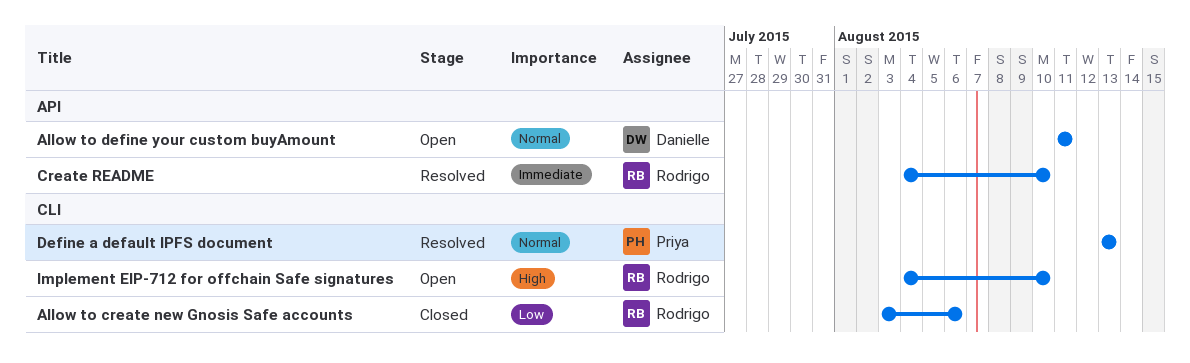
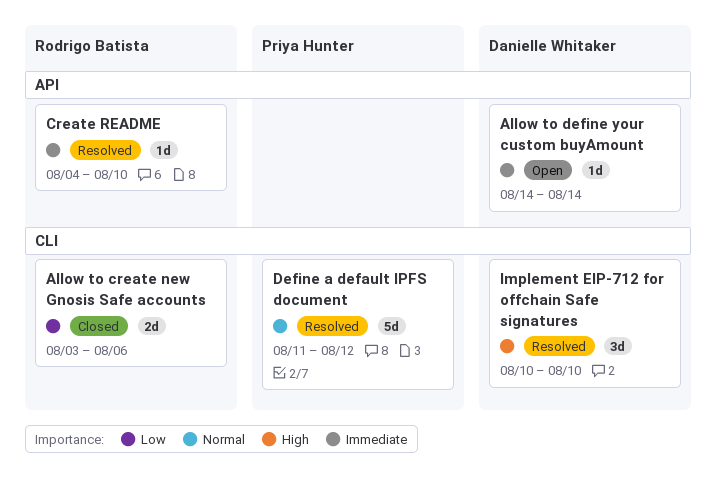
Allow to define your custom buyAmount, priority: Normal -> Immediate
Allow to define your custom buyAmount, start: Aug 11 -> Aug 14
Allow to define your custom buyAmount, due: Aug 11 -> Aug 14
Define a default IPFS document, start: Aug 13 -> Aug 11
Define a default IPFS document, due: Aug 13 -> Aug 12
Implement EIP-712 for offchain Safe signatures, status: Open -> Resolved
Implement EIP-712 for offchain Safe signatures, owner: Rodrigo Batista -> Danielle Whitaker
Implement EIP-712 for offchain Safe signatures, start: Aug 4 -> Aug 10

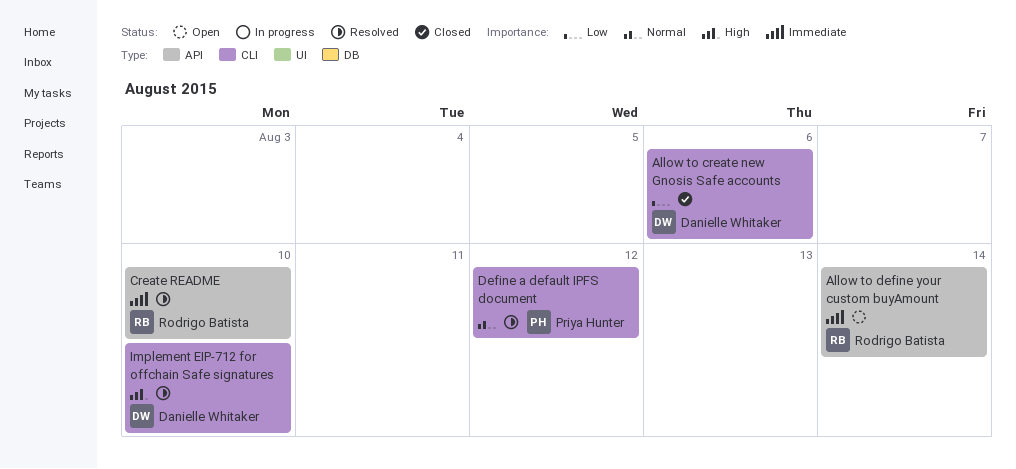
Allow to create new Gnosis Safe accounts, owner: Rodrigo Batista -> Danielle Whitaker
Allow to define your custom buyAmount, owner: Danielle Whitaker -> Rodrigo Batista

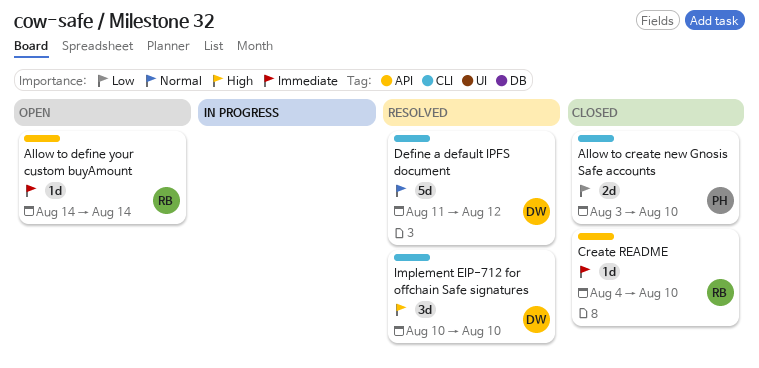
Allow to create new Gnosis Safe accounts, owner: Danielle Whitaker -> Priya Hunter
Allow to create new Gnosis Safe accounts, due: Aug 6 -> Aug 10
Create README, status: Resolved -> Closed
Define a default IPFS document, owner: Priya Hunter -> Danielle Whitaker

